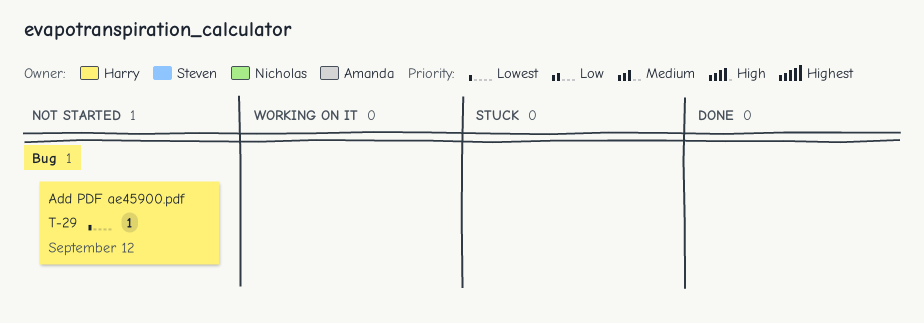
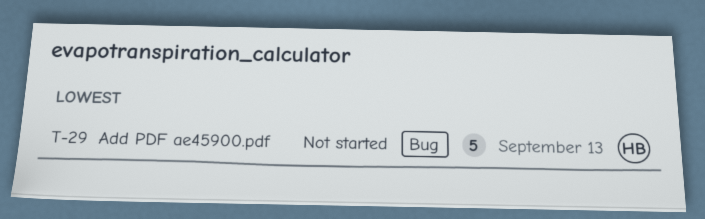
T-29, estimate: 1 -> 5
T-29, due: Sep 12 -> Sep 13

